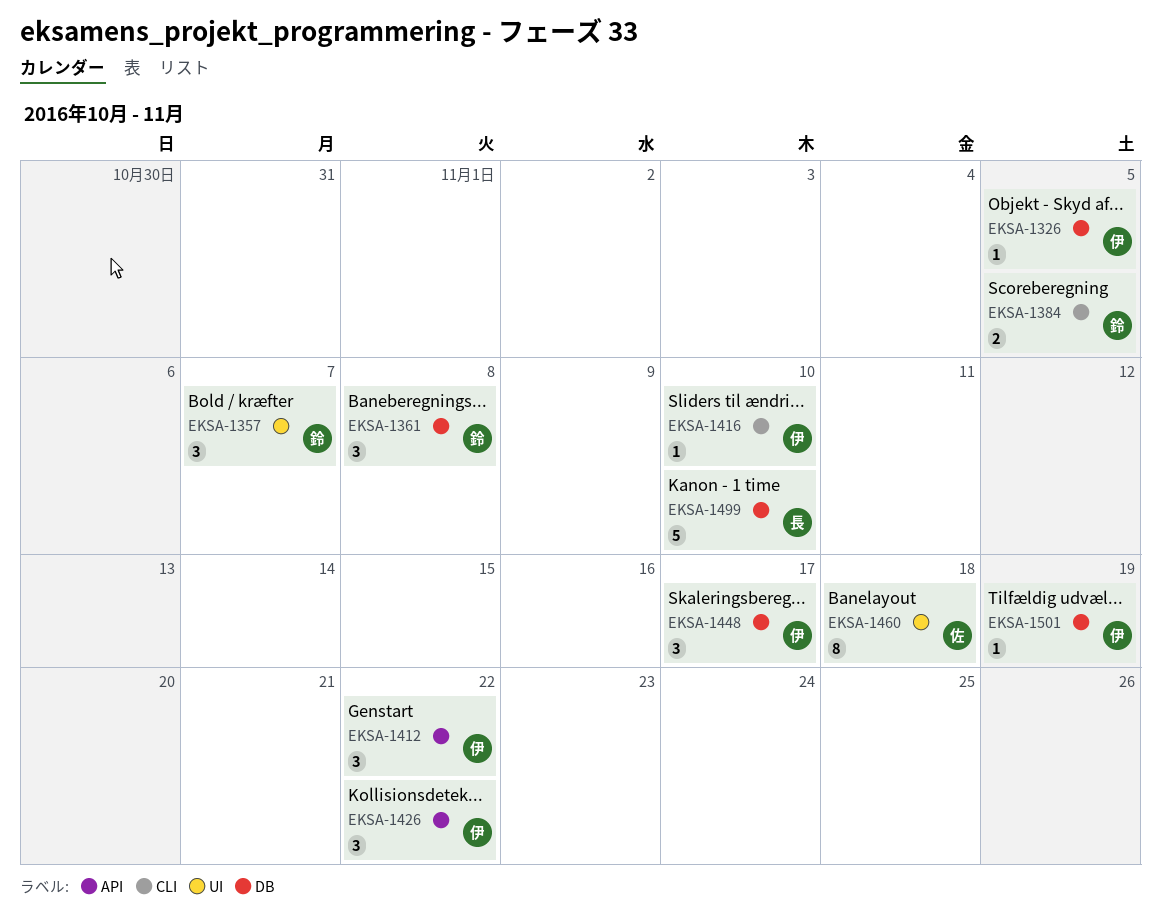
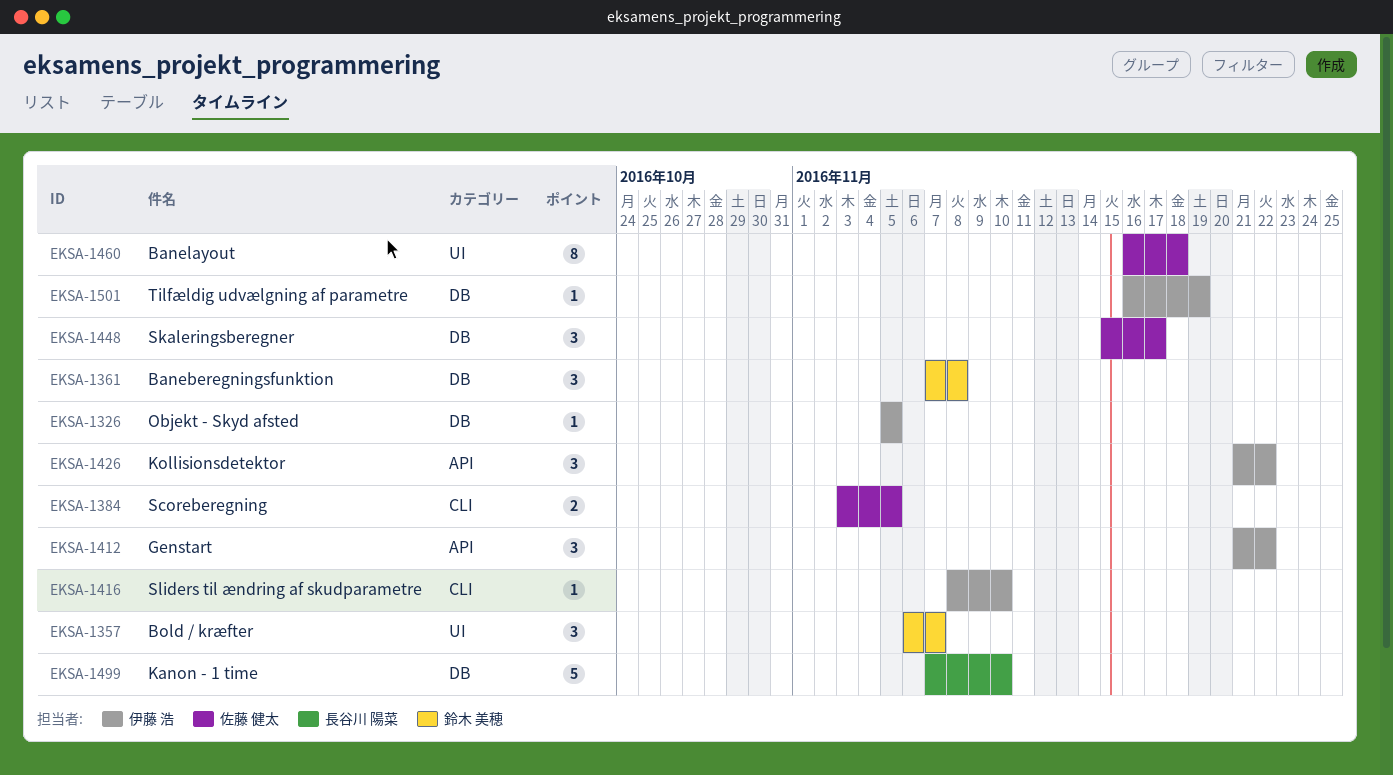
EKSA-1384, owner: 鈴木 美穂 -> 佐藤 健太
EKSA-1448, owner: 伊藤 浩 -> 佐藤 健太

